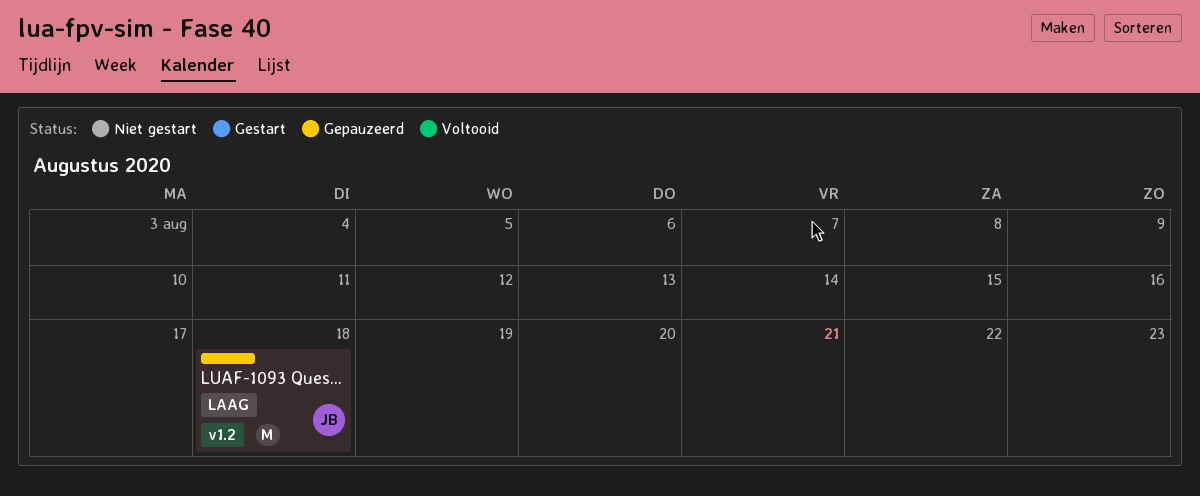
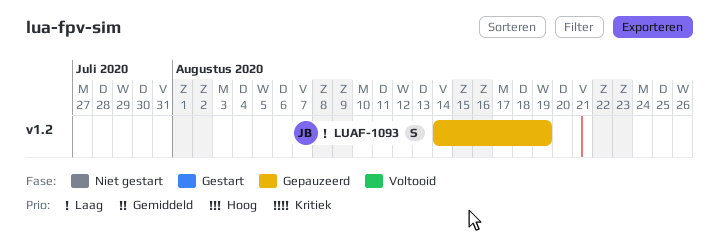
LUAF-1093, estimate: M -> S
LUAF-1093, due: Aug 18 -> Aug 19

